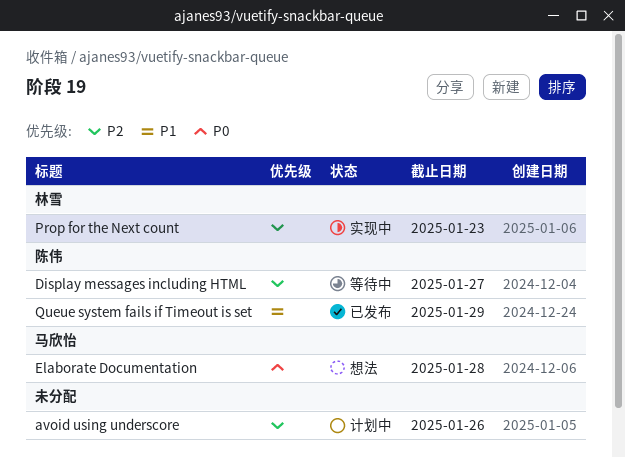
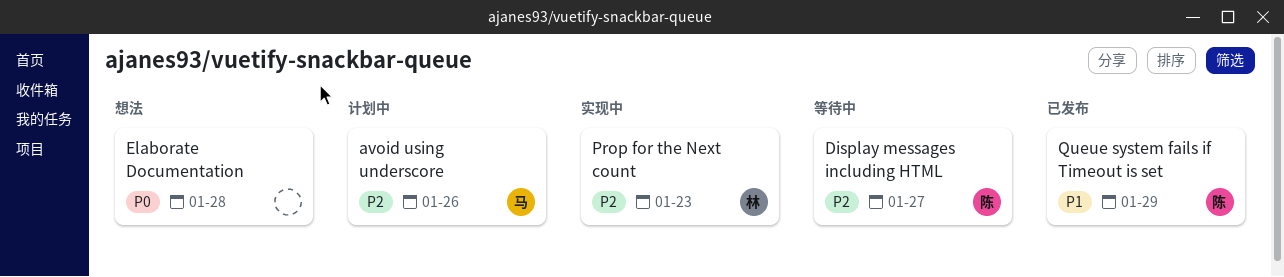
avoid using underscore, owner: none -> 马欣怡
Elaborate Documentation, owner: 马欣怡 -> none

